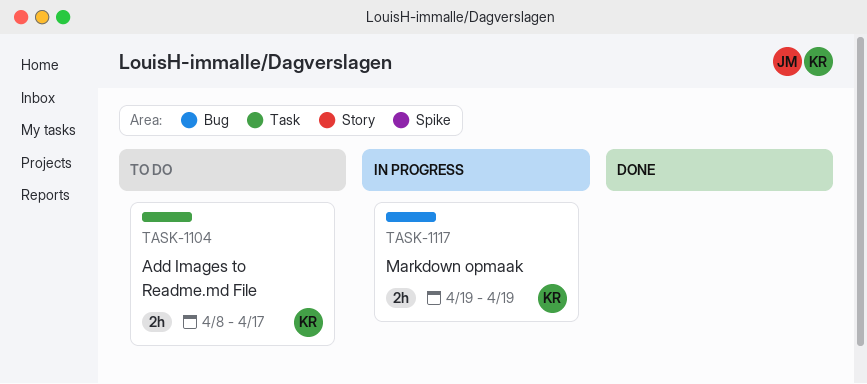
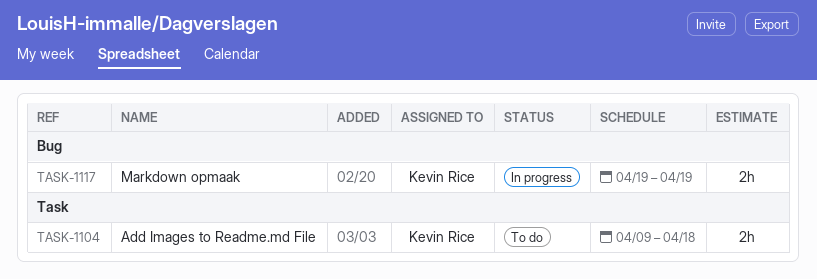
TASK-1104, start: Apr 8 -> Apr 9
TASK-1104, due: Apr 17 -> Apr 18

